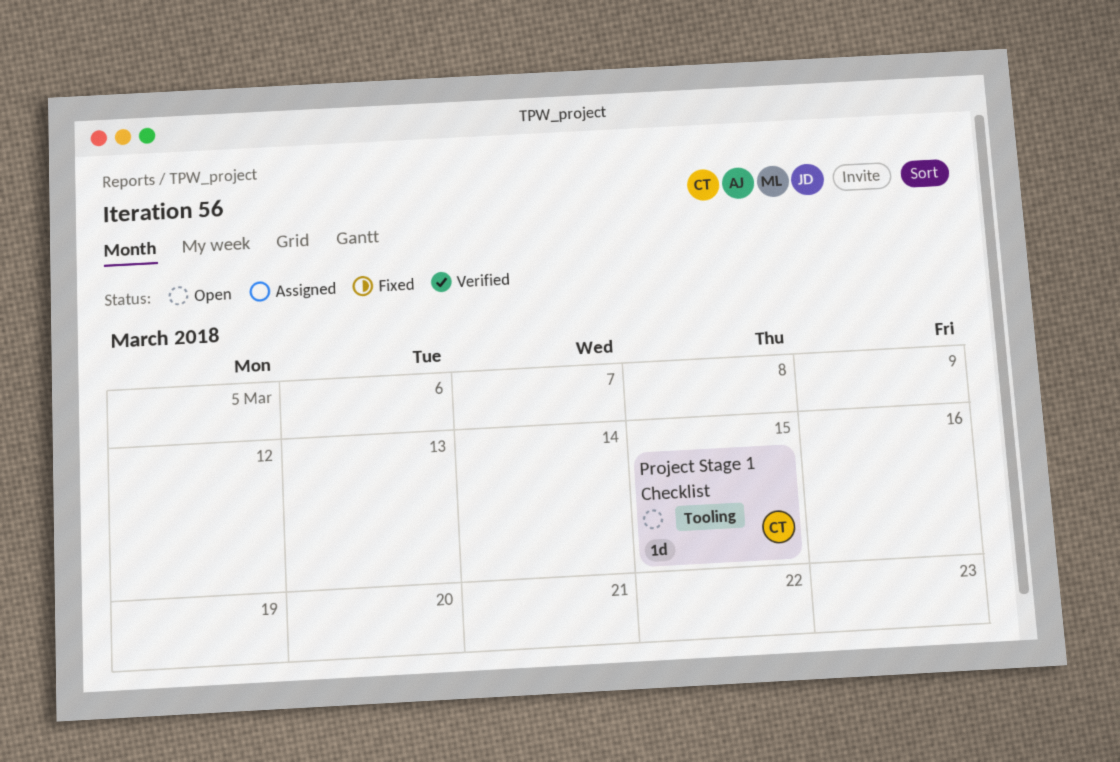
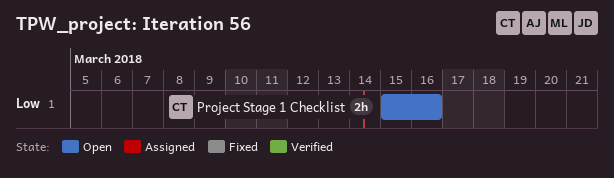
Project Stage 1 Checklist, estimate: 1d -> 2h
Project Stage 1 Checklist, due: Mar 15 -> Mar 16

